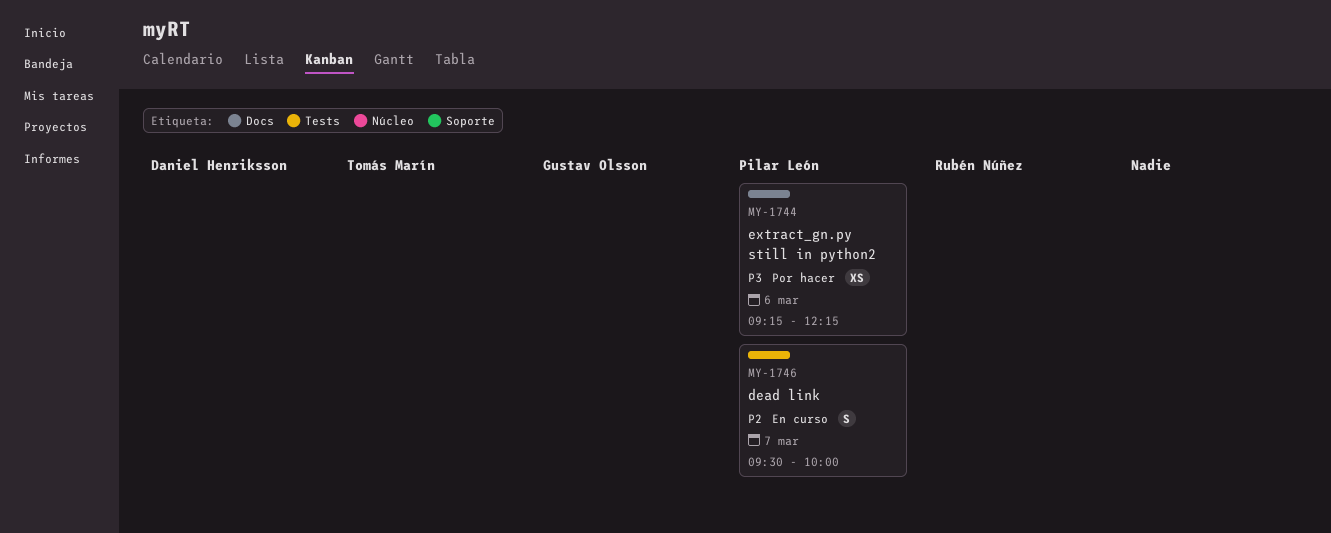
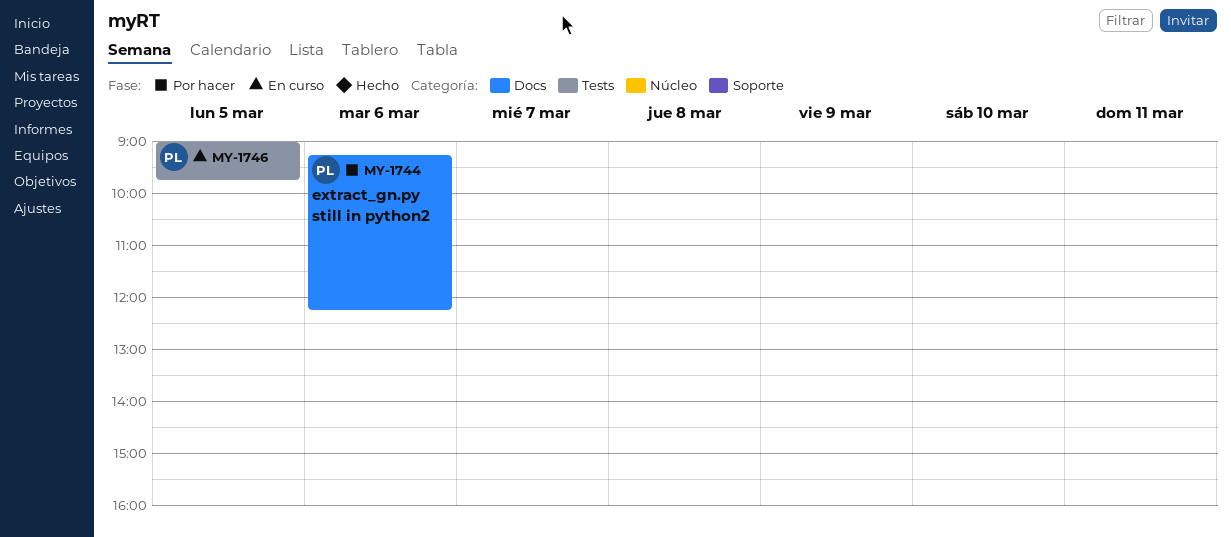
MY-1746, day: Mar 7 -> Mar 5
MY-1746, begins: 09:30 -> 09:00
MY-1746, ends: 10:00 -> 09:45

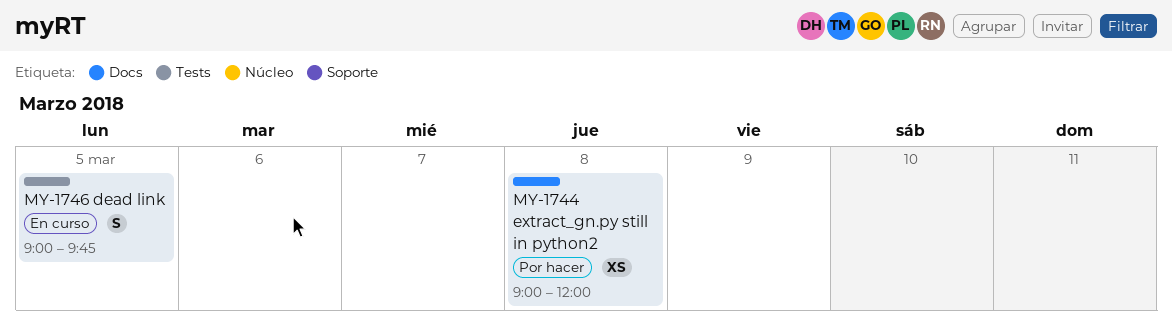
MY-1744, day: Mar 6 -> Mar 8
MY-1744, begins: 09:15 -> 09:00
MY-1744, ends: 12:15 -> 12:00

